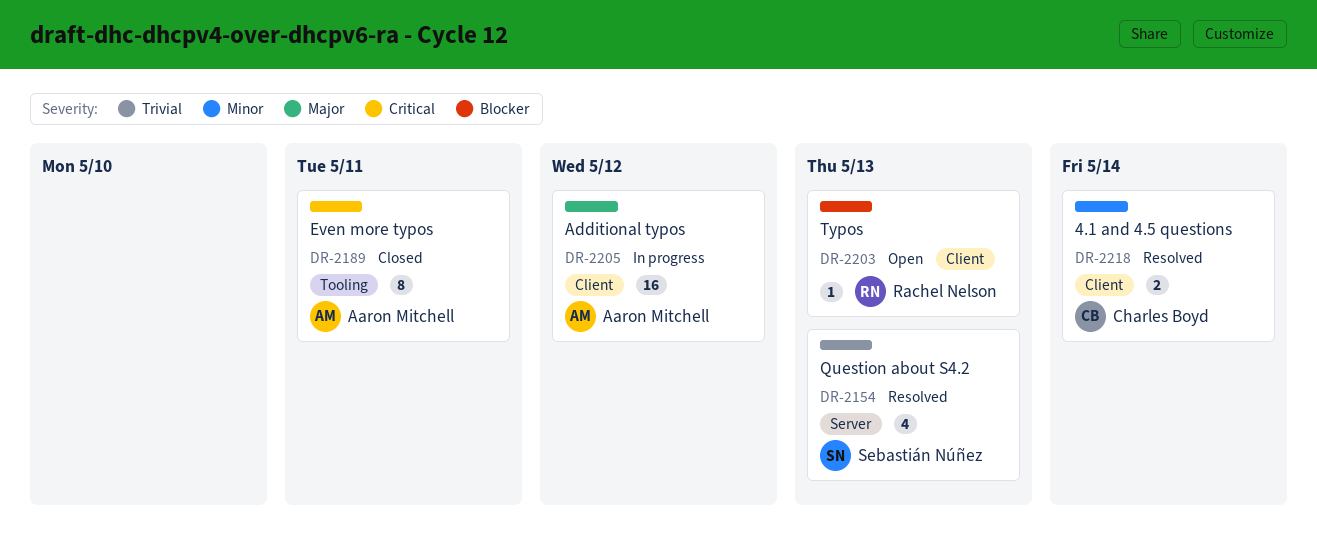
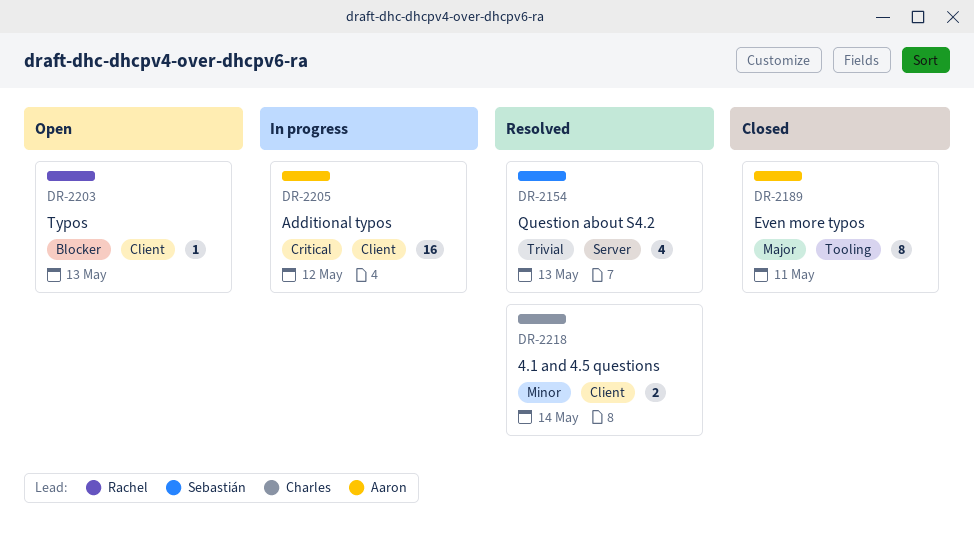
DR-2189, priority: Critical -> Major
DR-2205, priority: Major -> Critical

